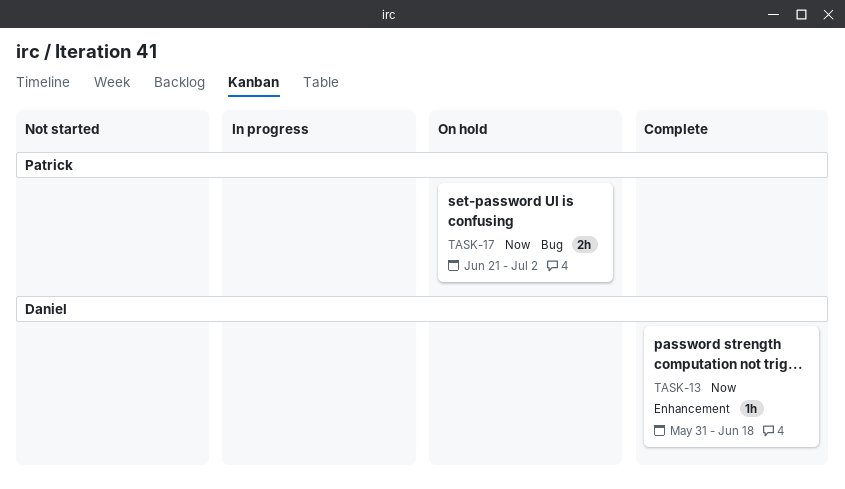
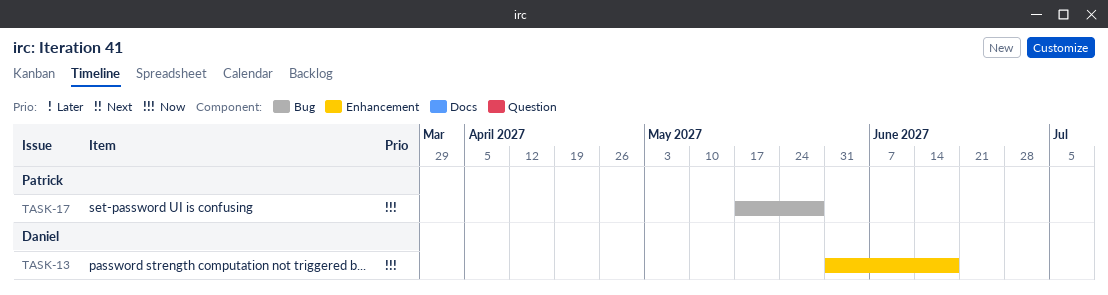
TASK-17, start: Jun 21 -> May 17
TASK-17, due: Jul 2 -> May 28

